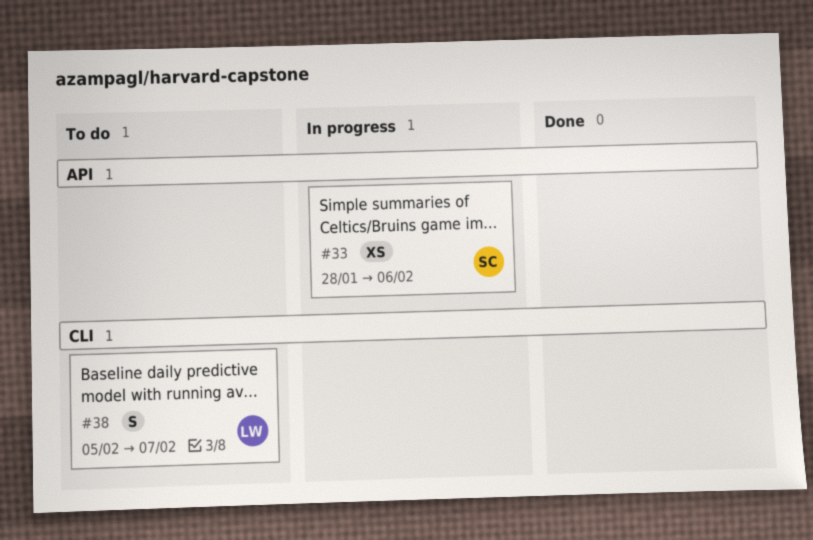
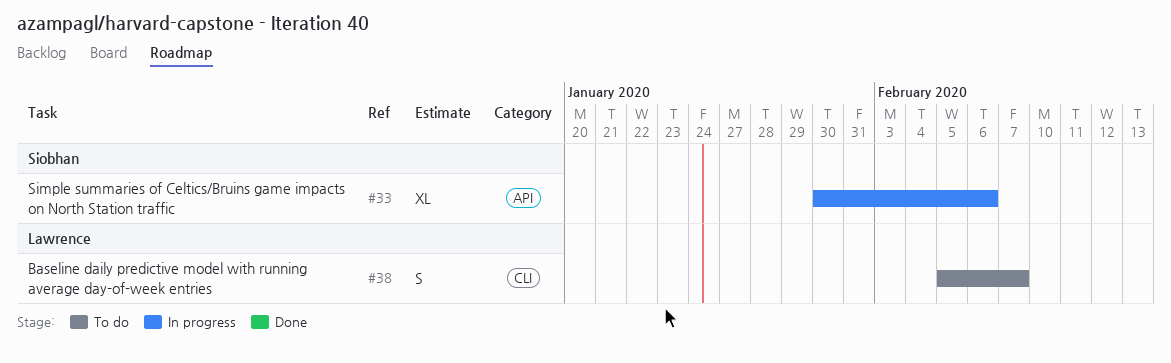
#33, estimate: XS -> XL
#33, start: Jan 28 -> Jan 30

